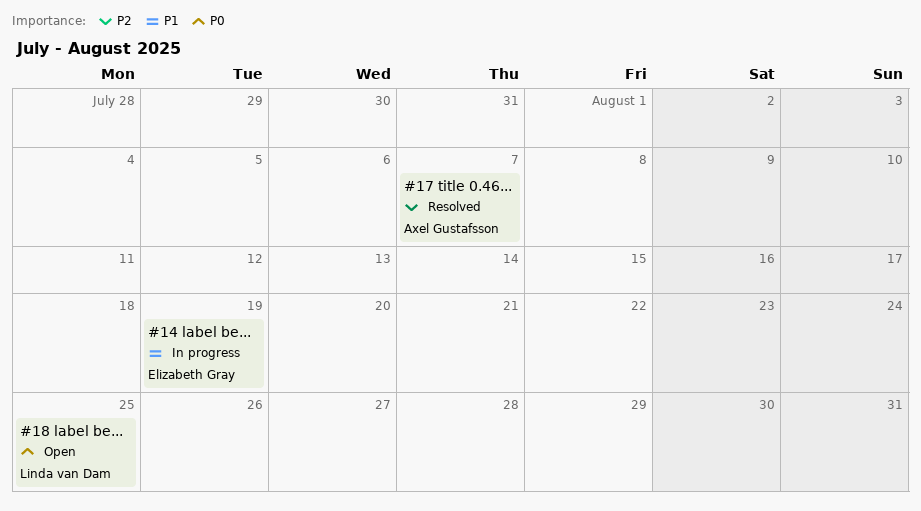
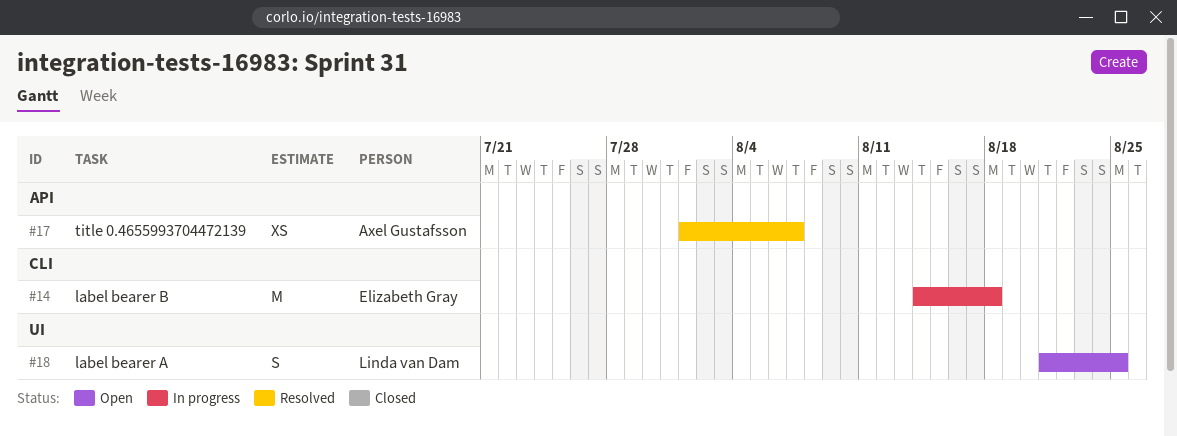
#14, due: Aug 19 -> Aug 18

